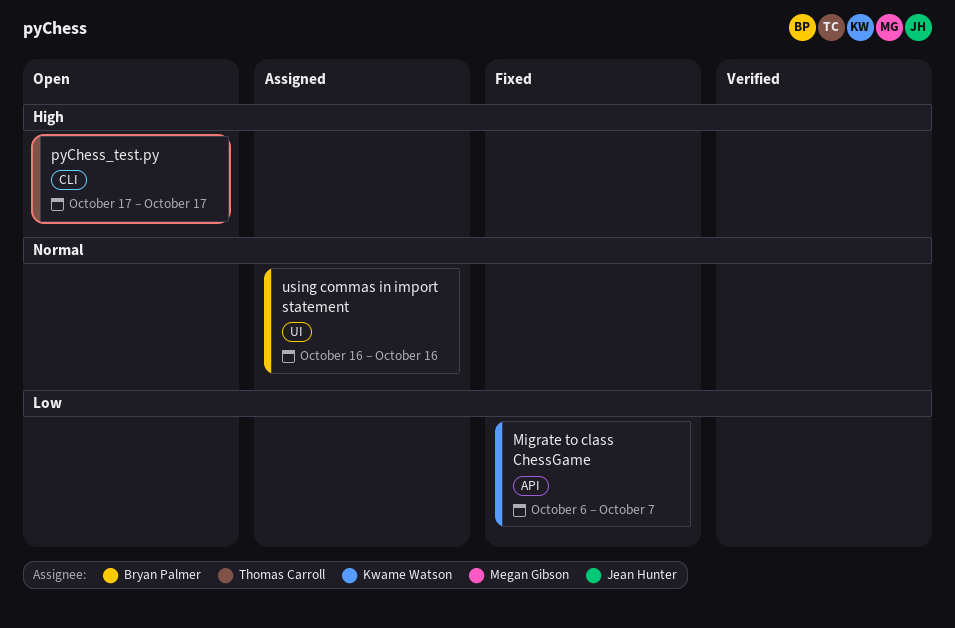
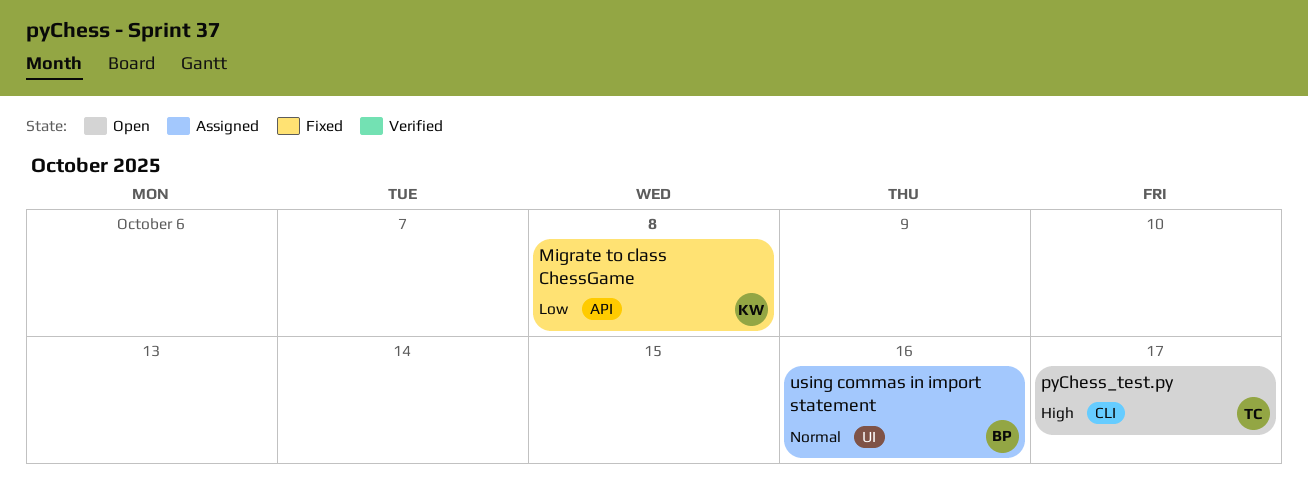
Migrate to class ChessGame, due: Oct 7 -> Oct 8

